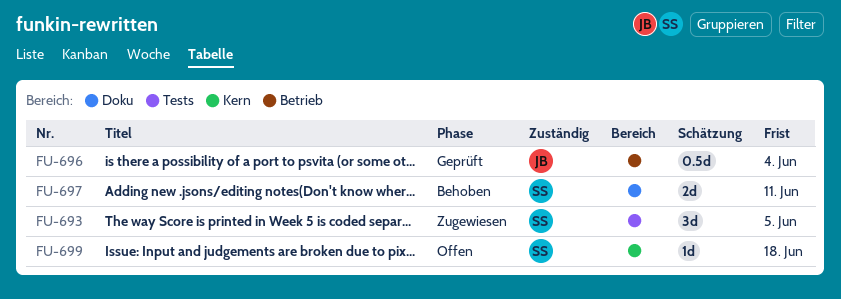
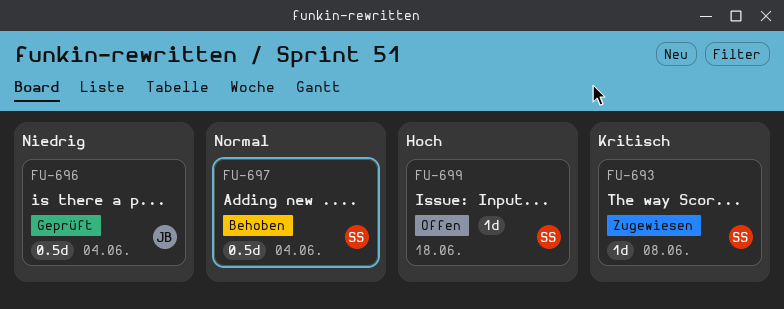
FU-693, estimate: 3d -> 1d
FU-693, due: Jun 5 -> Jun 8
FU-697, estimate: 2d -> 0.5d
FU-697, due: Jun 11 -> Jun 4

